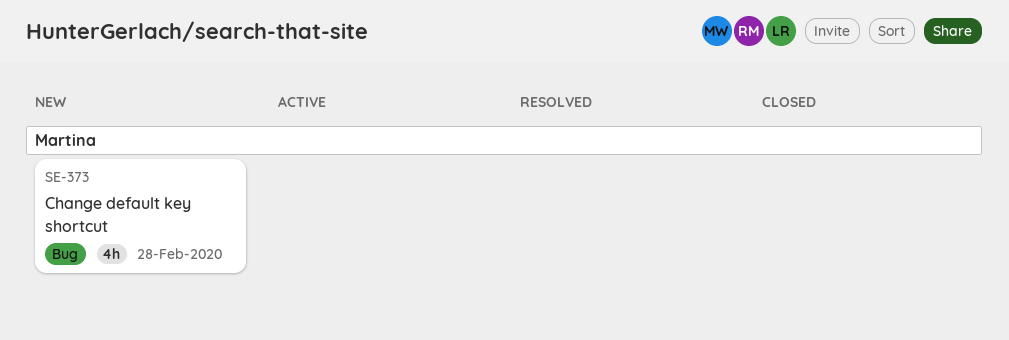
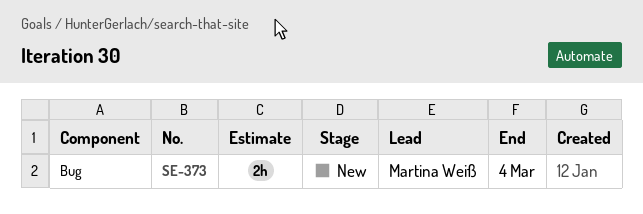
SE-373, estimate: 4h -> 2h
SE-373, due: Feb 28 -> Mar 4

